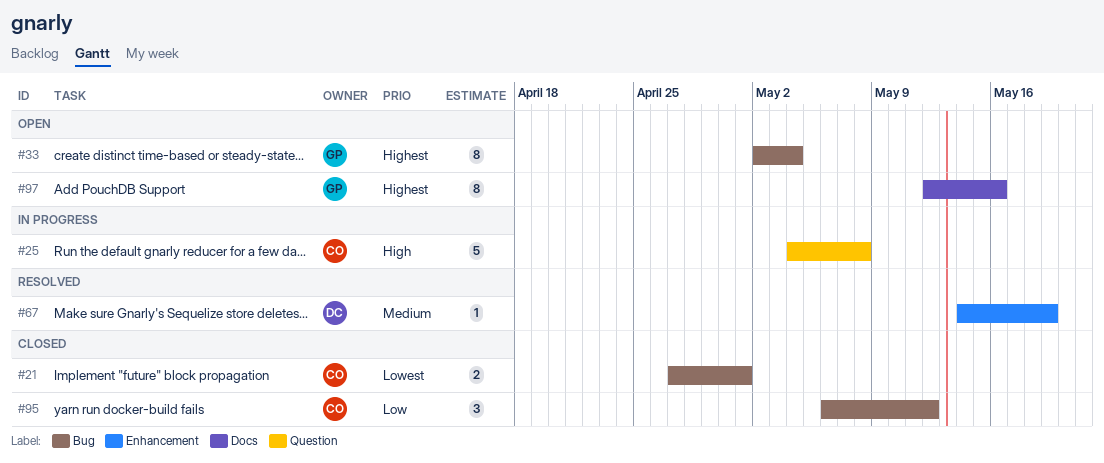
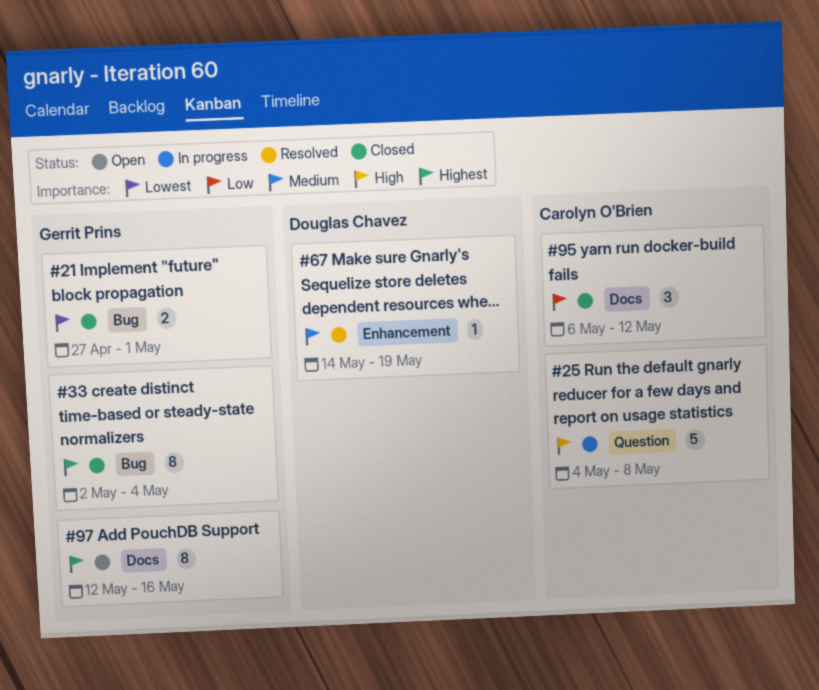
#21, owner: Carolyn O'Brien -> Gerrit Prins
#33, status: Open -> Closed
#95, label: Bug -> Docs

